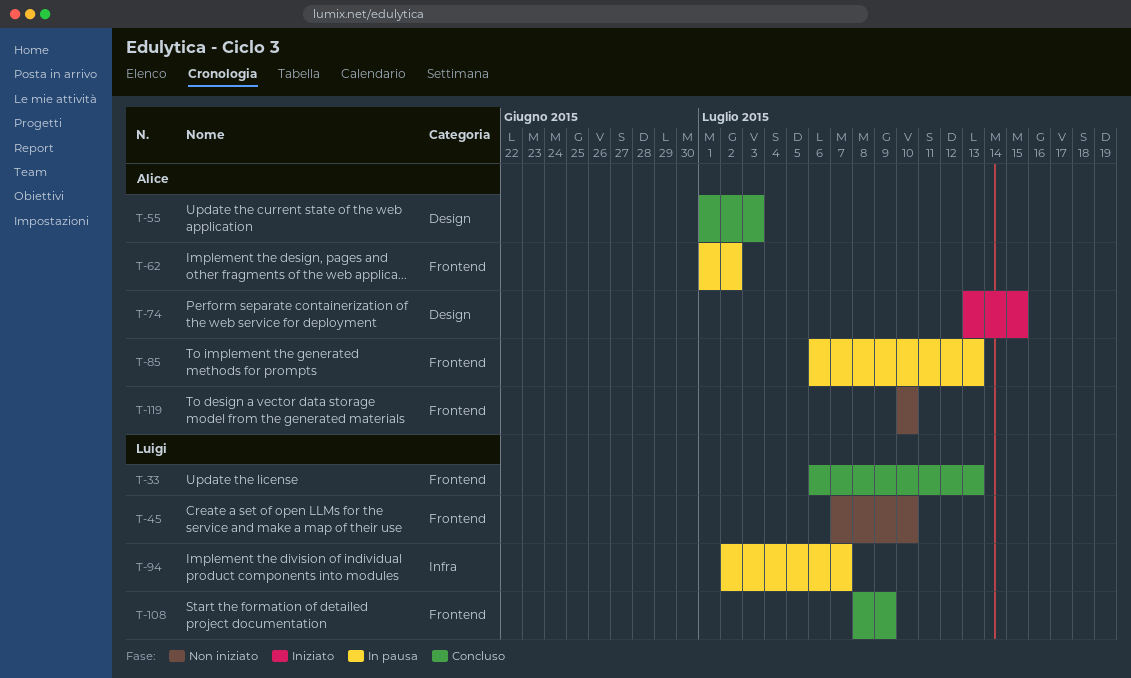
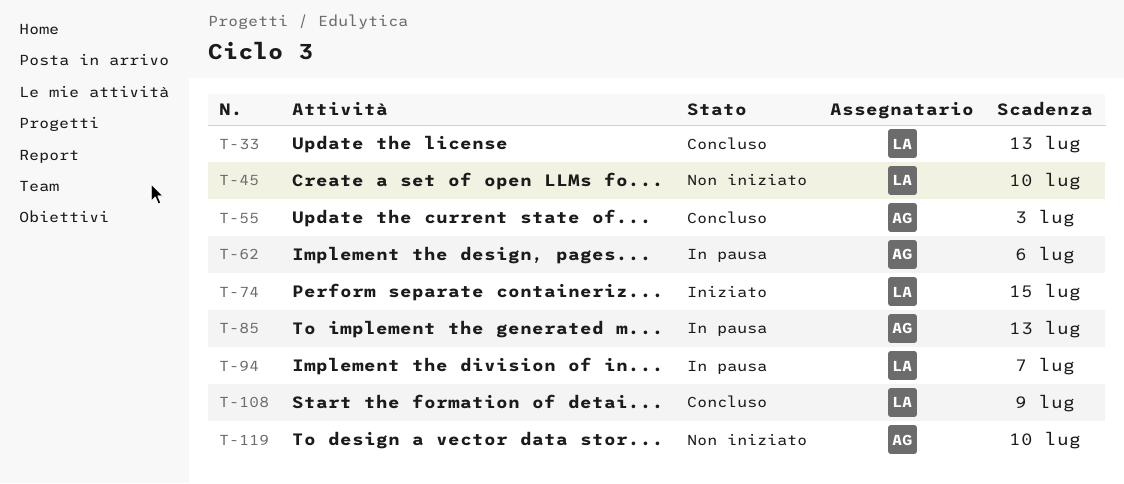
T-62, due: Jul 2 -> Jul 6
T-74, owner: Alice -> Luigi

